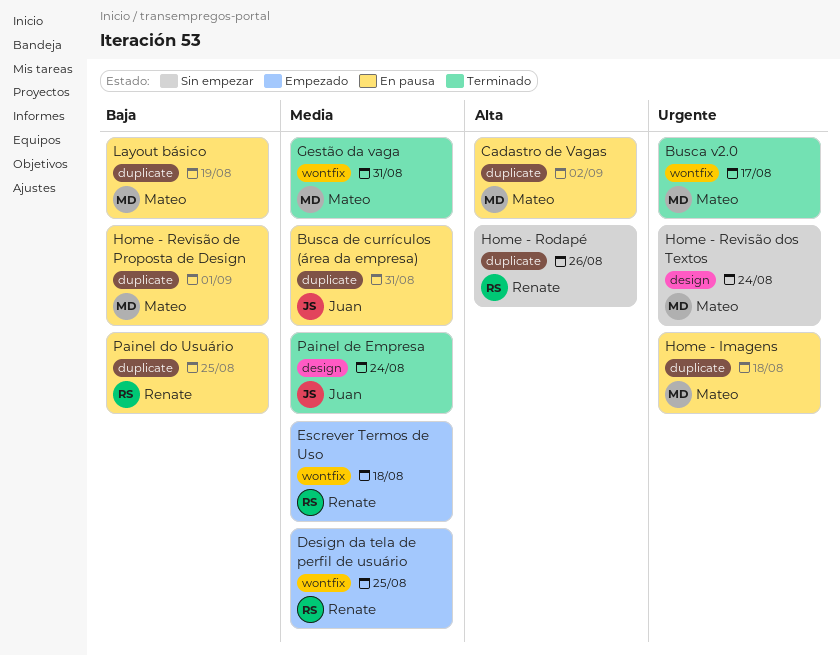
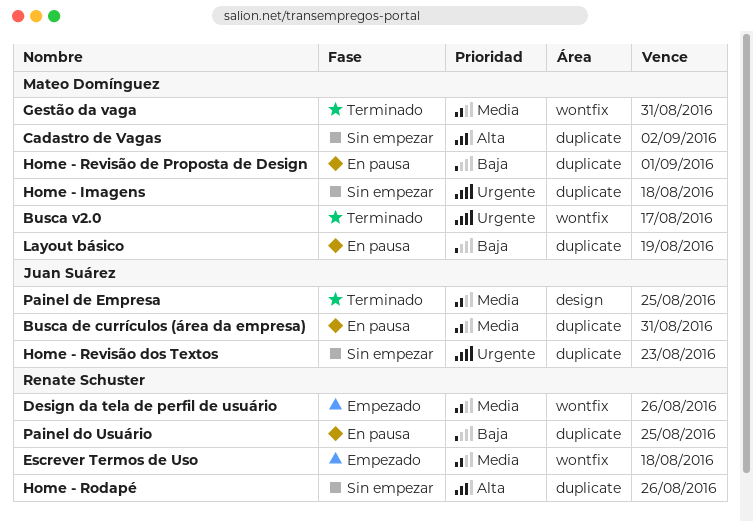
Cadastro de Vagas, status: En pausa -> Sin empezar
Design da tela de perfil de usuário, due: Aug 25 -> Aug 26
Home - Imagens, status: En pausa -> Sin empezar
Home - Revisão dos Textos, owner: Mateo Domínguez -> Juan Suárez
Home - Revisão dos Textos, label: design -> duplicate
Home - Revisão dos Textos, due: Aug 24 -> Aug 23
Painel de Empresa, due: Aug 24 -> Aug 25

